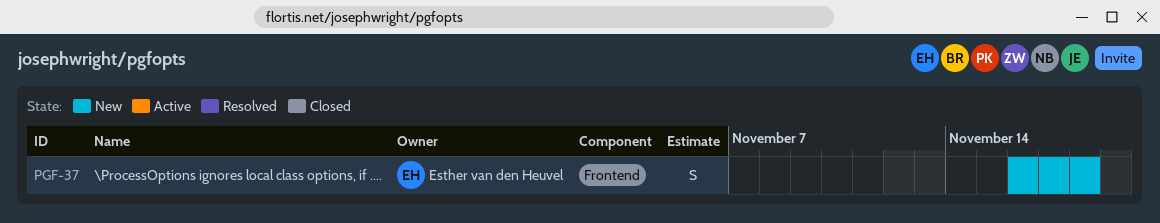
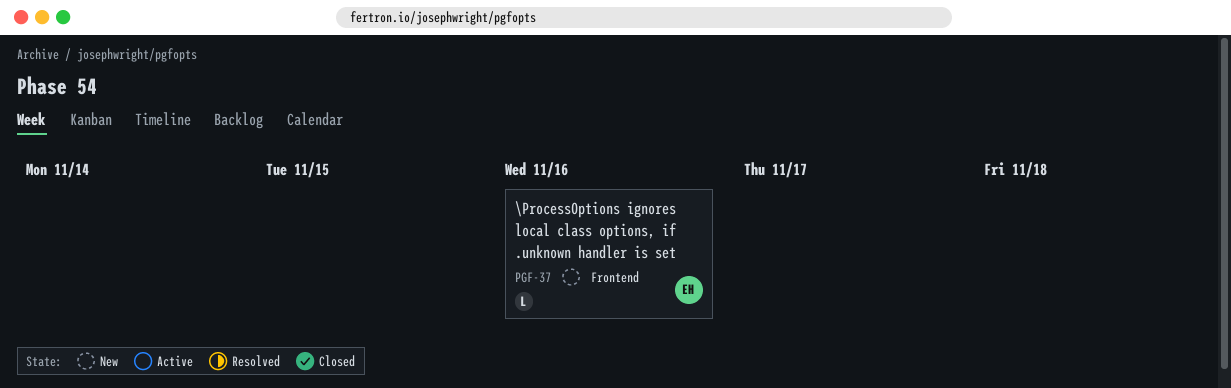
PGF-37, estimate: S -> L
PGF-37, due: Nov 18 -> Nov 16

